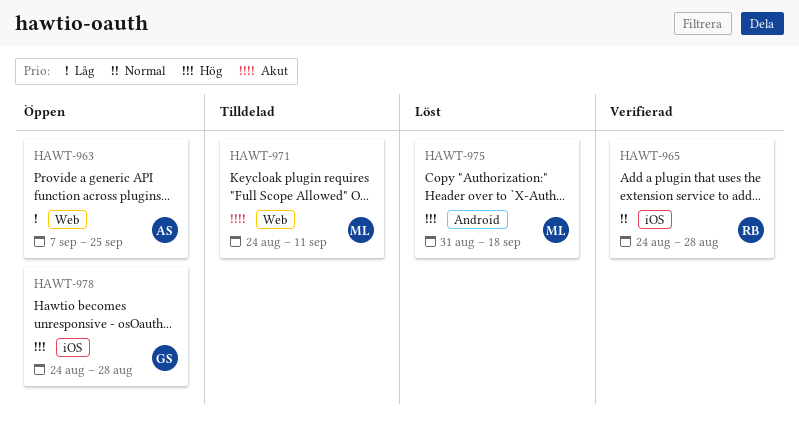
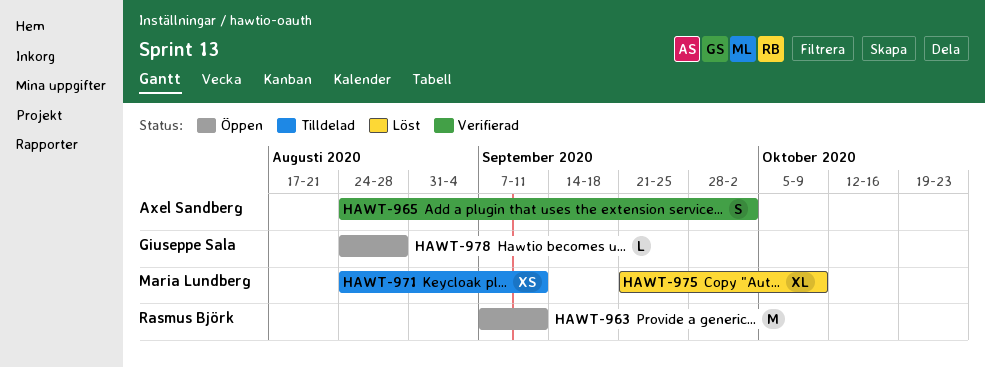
HAWT-963, owner: Axel Sandberg -> Rasmus Björk
HAWT-963, due: Sep 25 -> Sep 11
HAWT-965, owner: Rasmus Björk -> Axel Sandberg
HAWT-965, due: Aug 28 -> Oct 2
HAWT-975, start: Aug 31 -> Sep 21
HAWT-975, due: Sep 18 -> Oct 9

